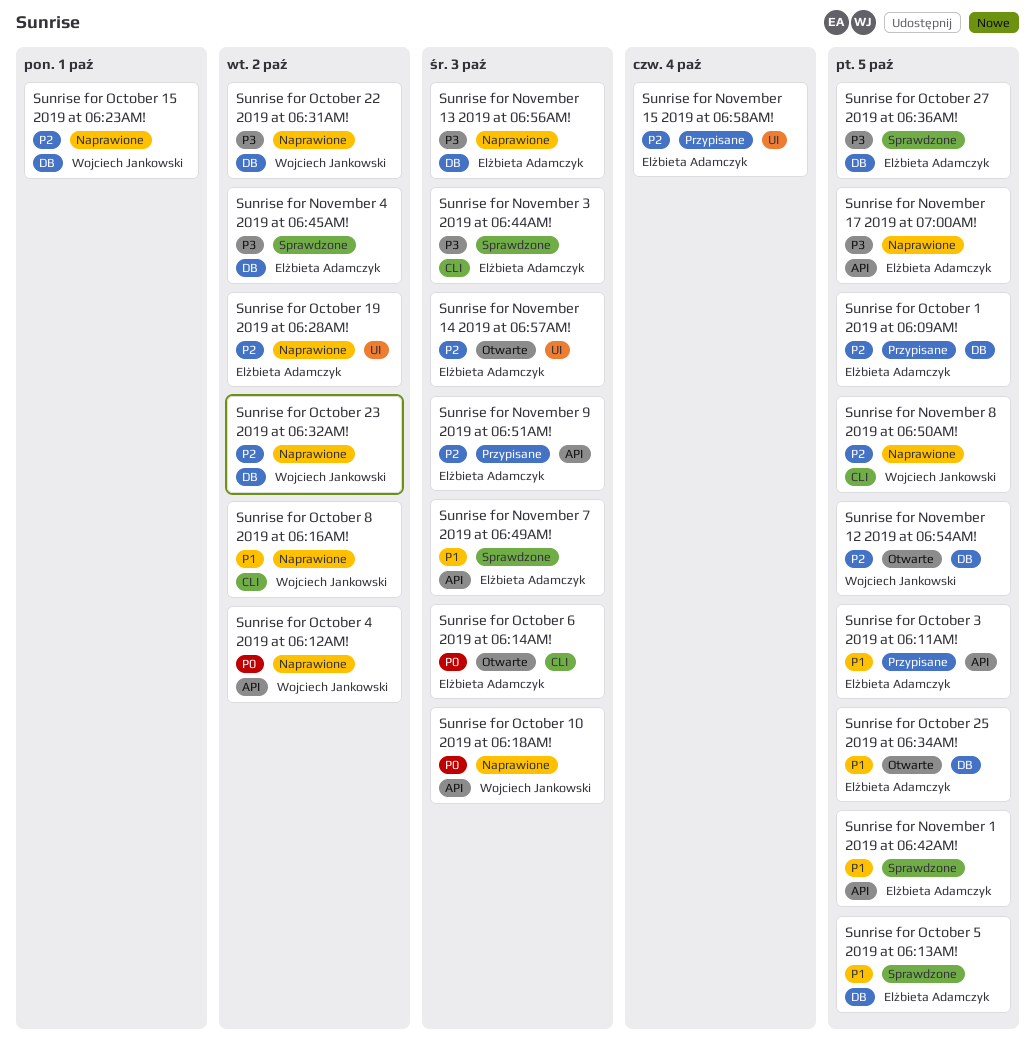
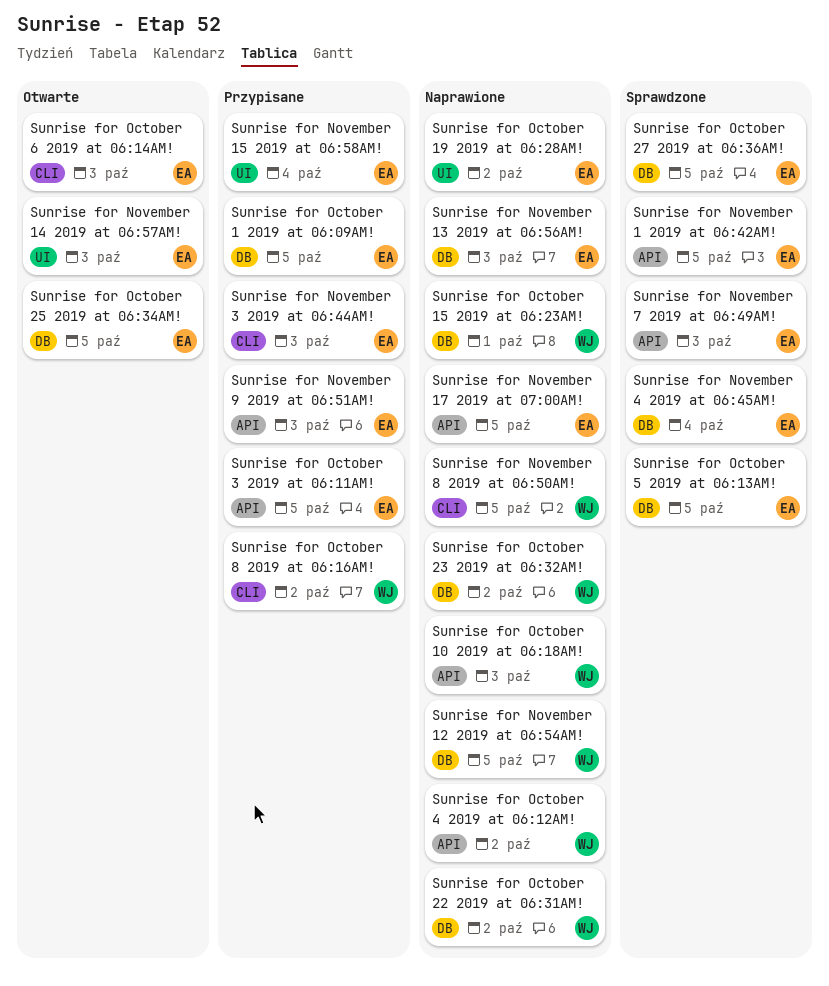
Sunrise for November 12 2019 at 06:54AM!, status: Otwarte -> Naprawione
Sunrise for November 3 2019 at 06:44AM!, status: Sprawdzone -> Przypisane
Sunrise for November 4 2019 at 06:45AM!, due: Oct 2 -> Oct 4
Sunrise for October 8 2019 at 06:16AM!, status: Naprawione -> Przypisane

